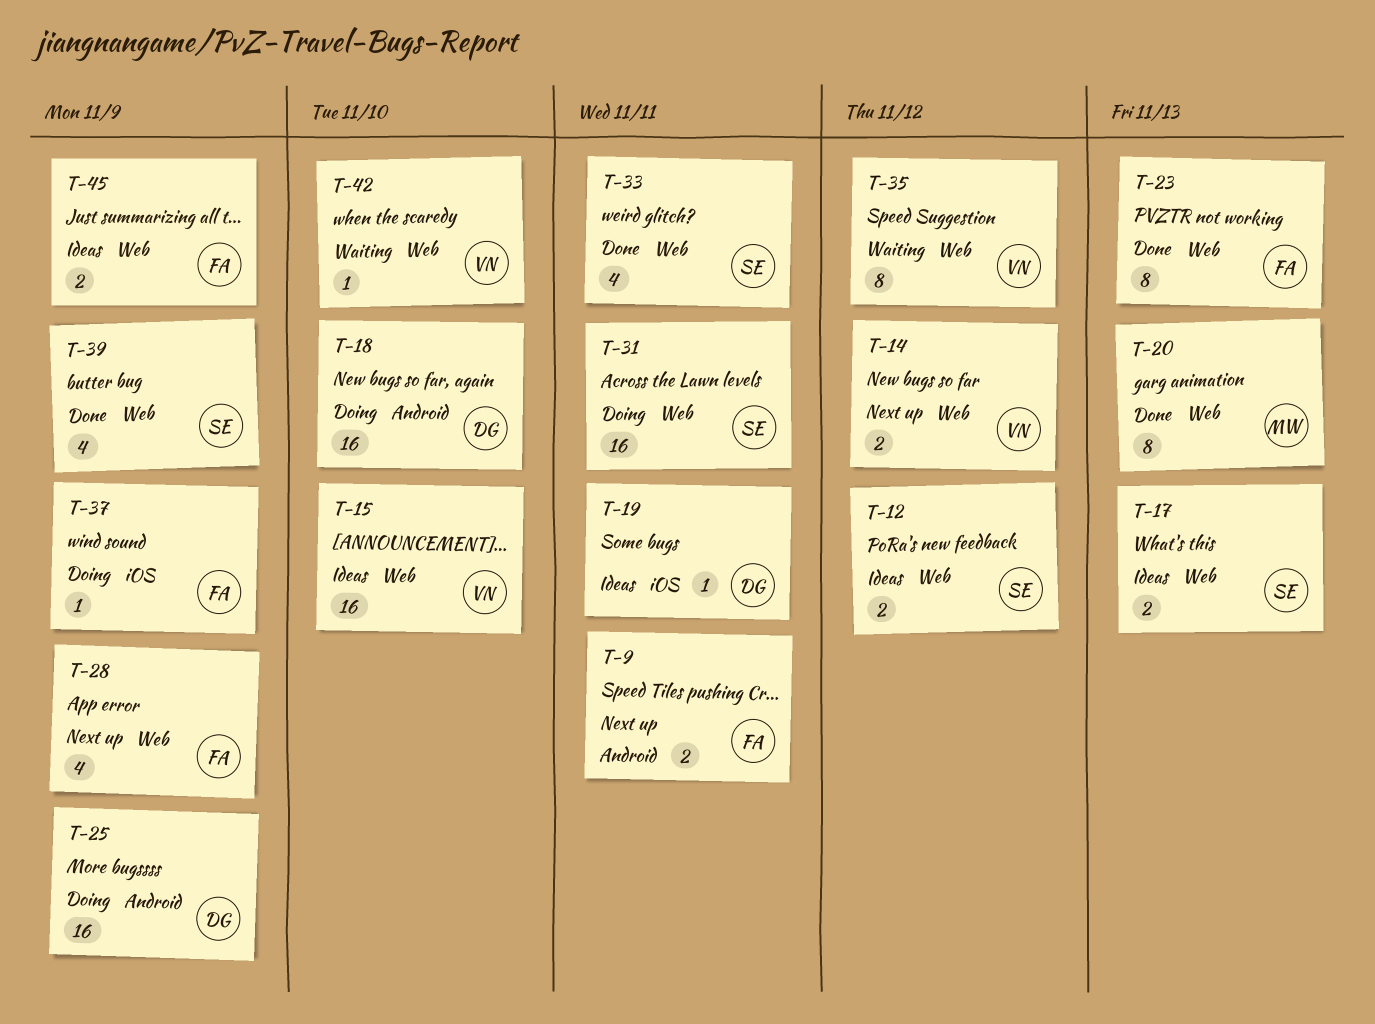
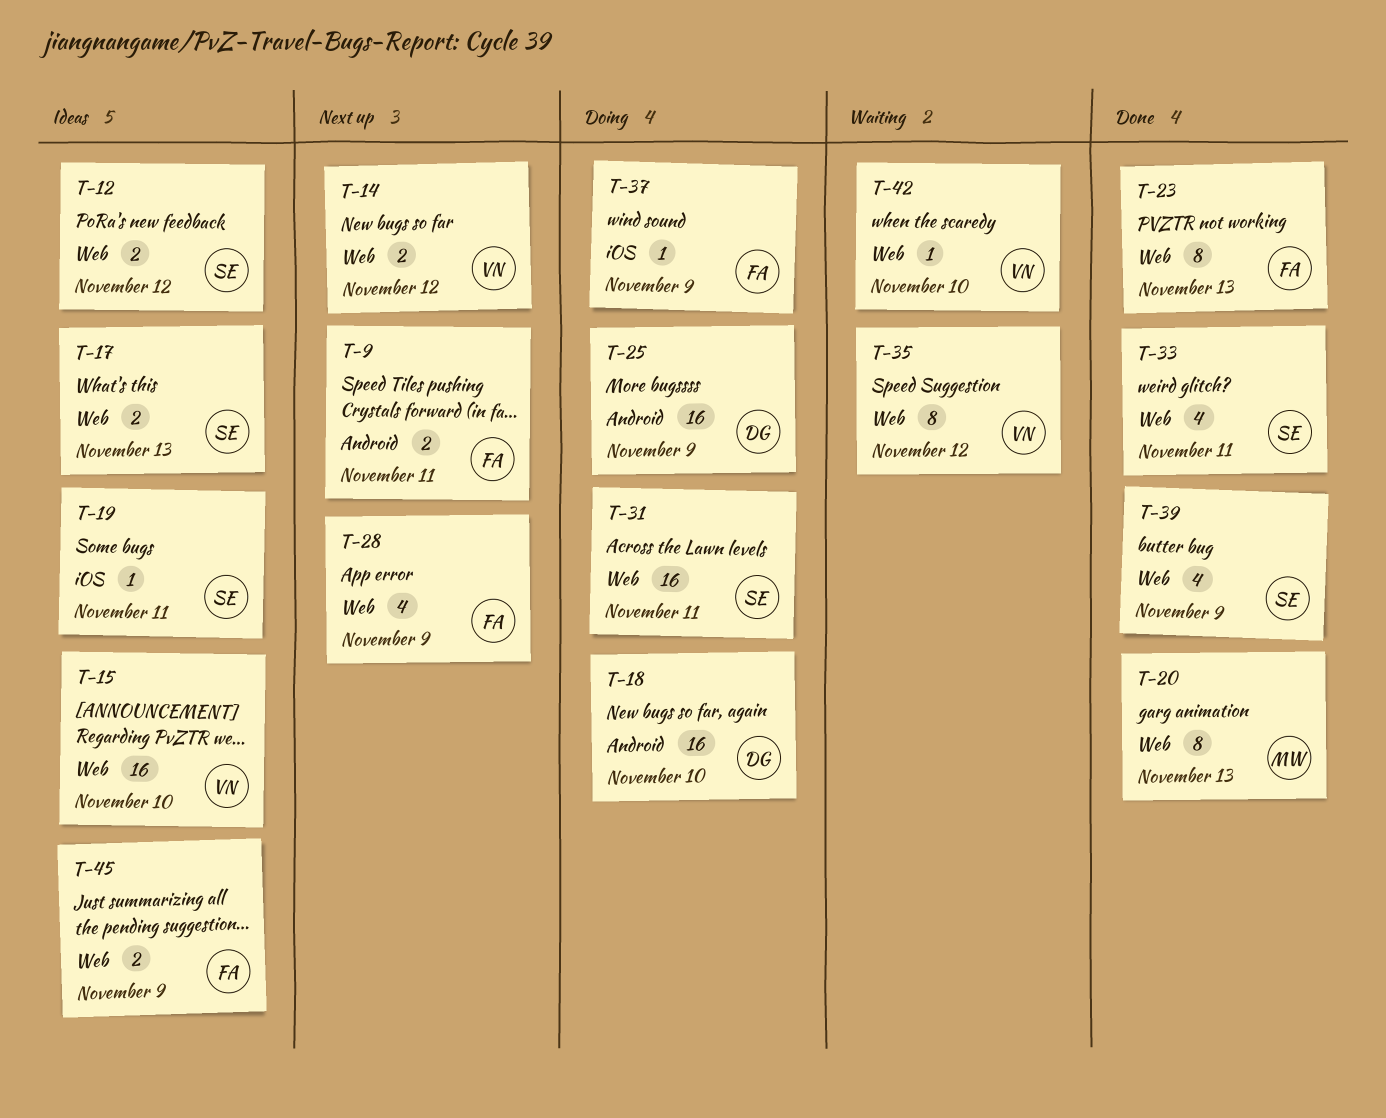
T-19, owner: DG -> SE

